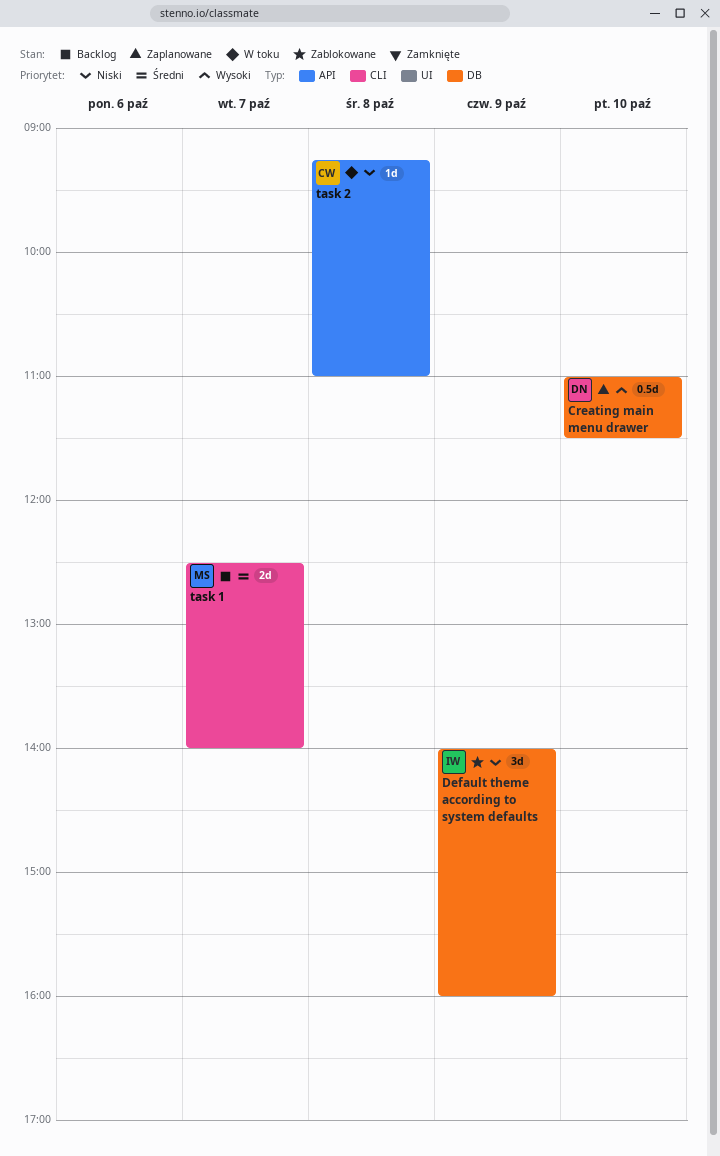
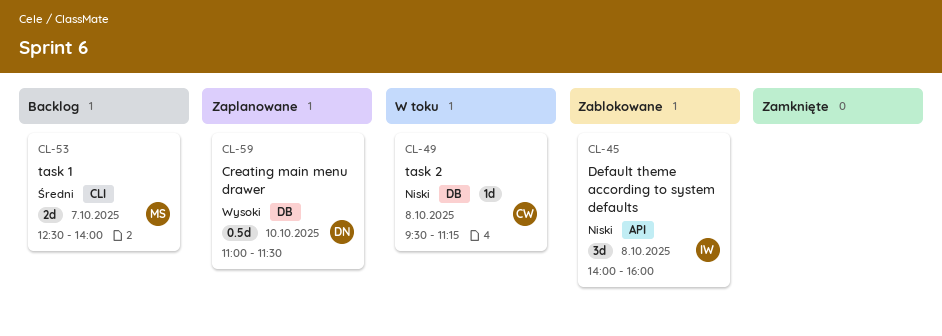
Default theme according to system defaults, label: DB -> API
Default theme according to system defaults, day: Oct 9 -> Oct 8
task 2, label: API -> DB
task 2, begins: 09:15 -> 09:30
task 2, ends: 11:00 -> 11:15

